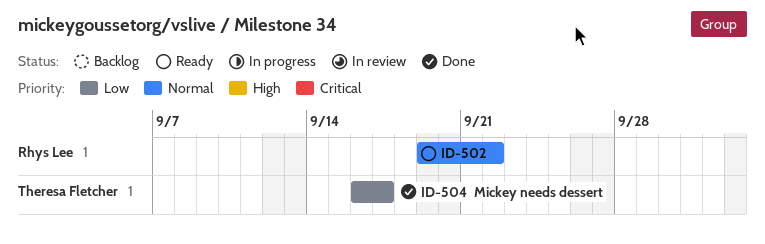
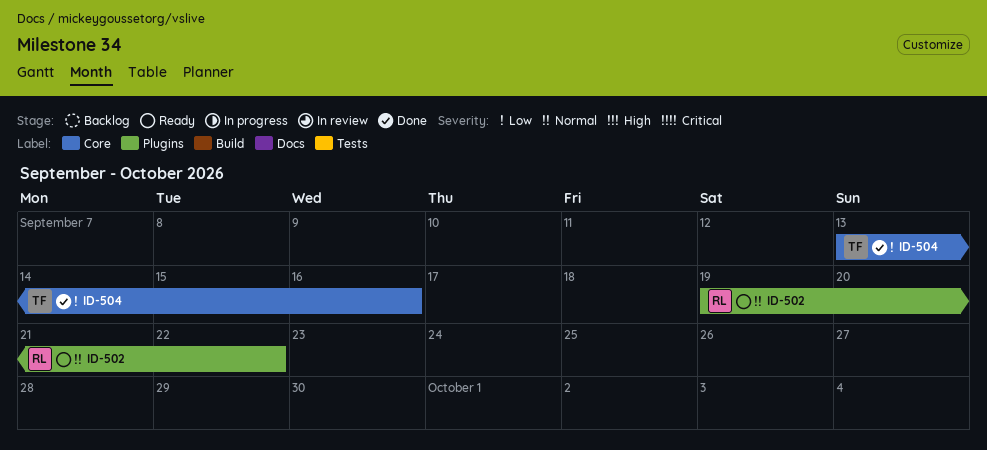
ID-504, start: Sep 16 -> Sep 13
ID-504, due: Sep 17 -> Sep 16

